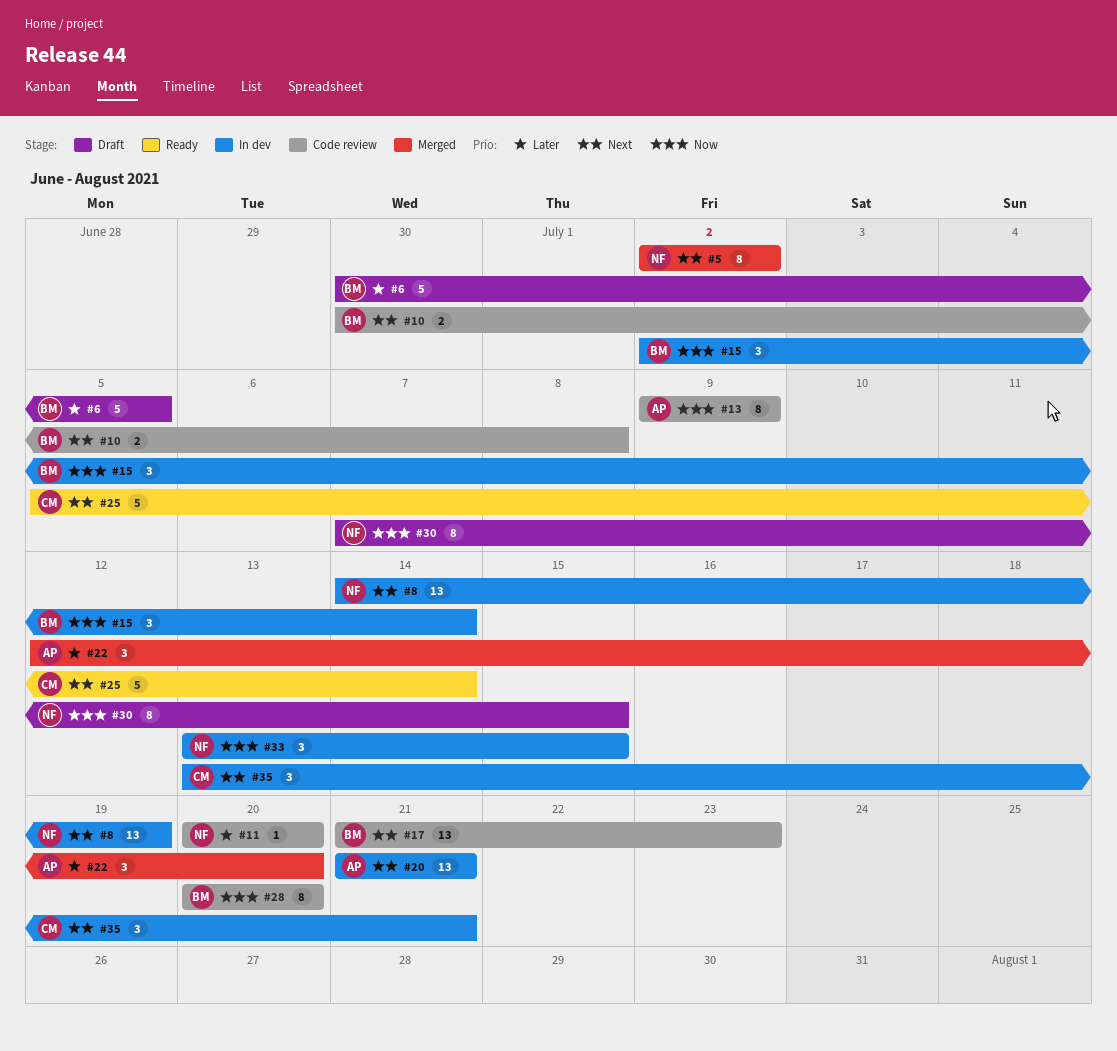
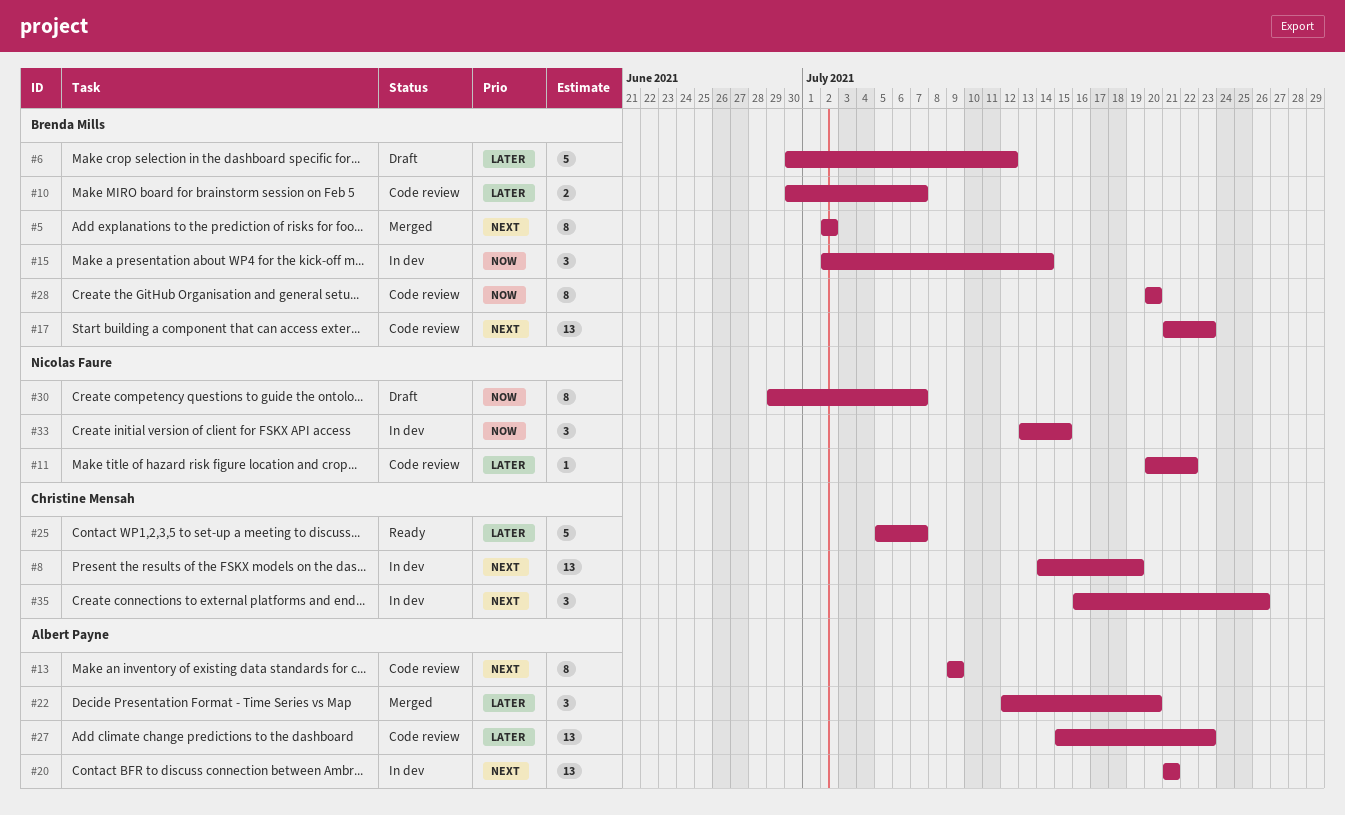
#5, owner: Nicolas Faure -> Brenda Mills
#6, due: Jul 5 -> Jul 12
#8, owner: Nicolas Faure -> Christine Mensah
#10, priority: Next -> Later
#10, due: Jul 8 -> Jul 7
#11, due: Jul 20 -> Jul 22
#13, priority: Now -> Next
#25, priority: Next -> Later
#25, due: Jul 14 -> Jul 7
#27: none -> present
#30, start: Jul 7 -> Jun 29
#30, due: Jul 15 -> Jul 7
#35, start: Jul 13 -> Jul 16
#35, due: Jul 21 -> Jul 26

